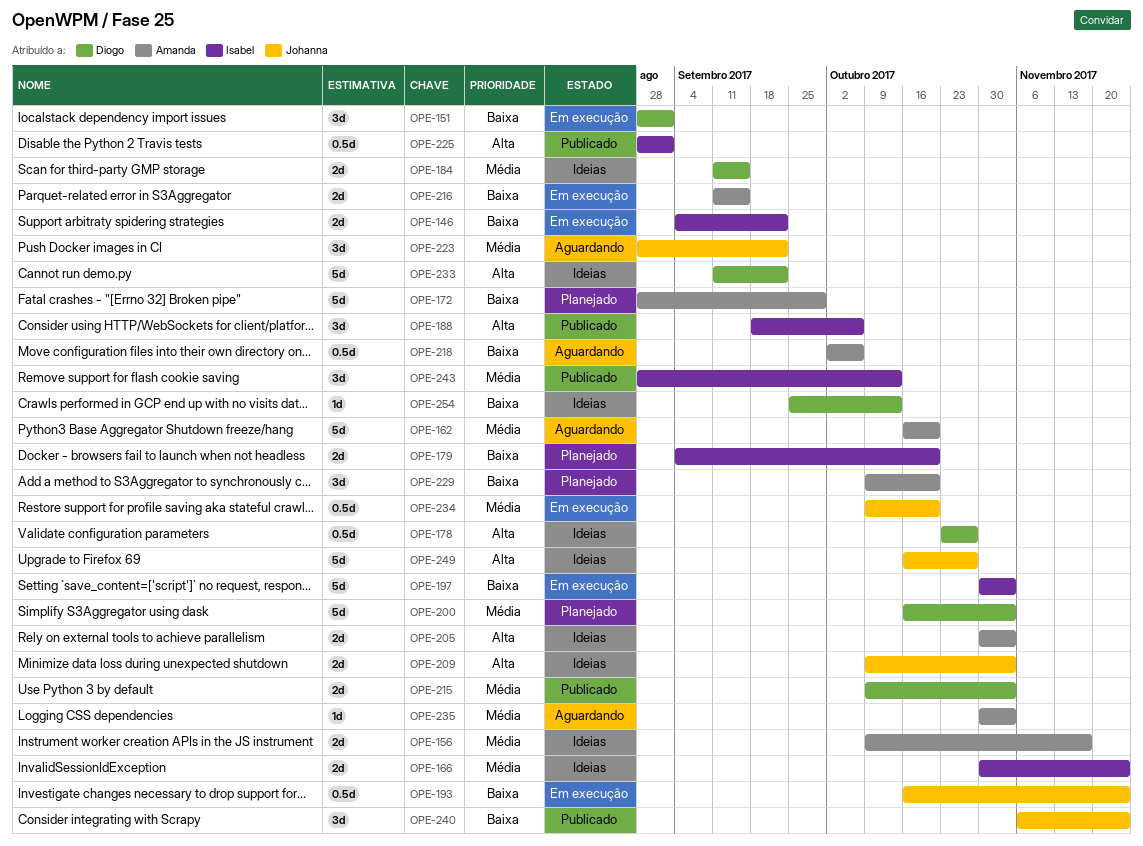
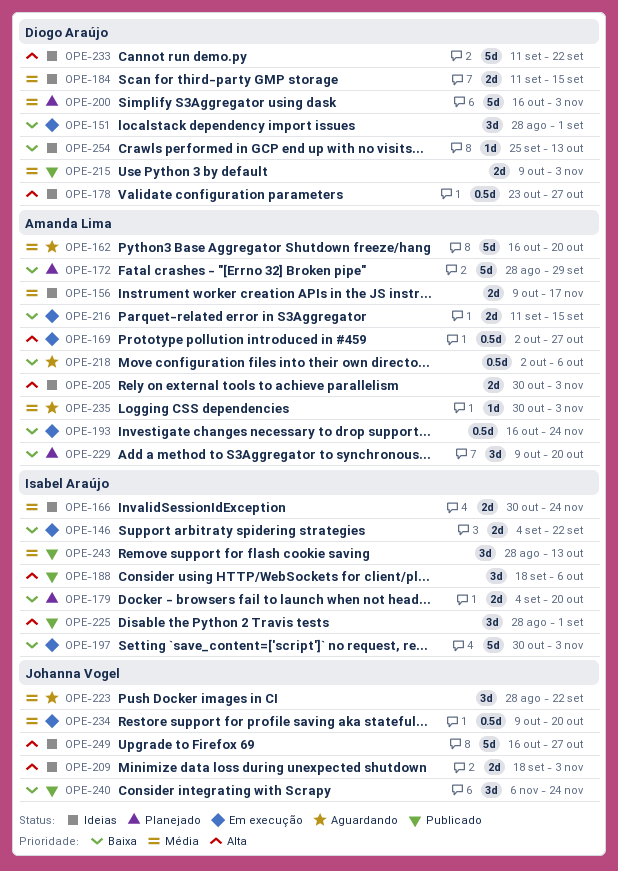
OPE-169: none -> present
OPE-193, owner: Johanna Vogel -> Amanda Lima
OPE-209, start: Oct 9 -> Sep 18
OPE-225, estimate: 0.5d -> 3d

